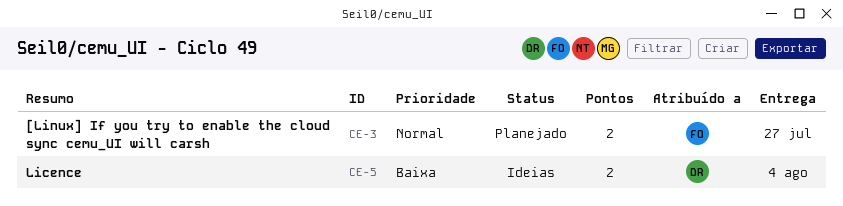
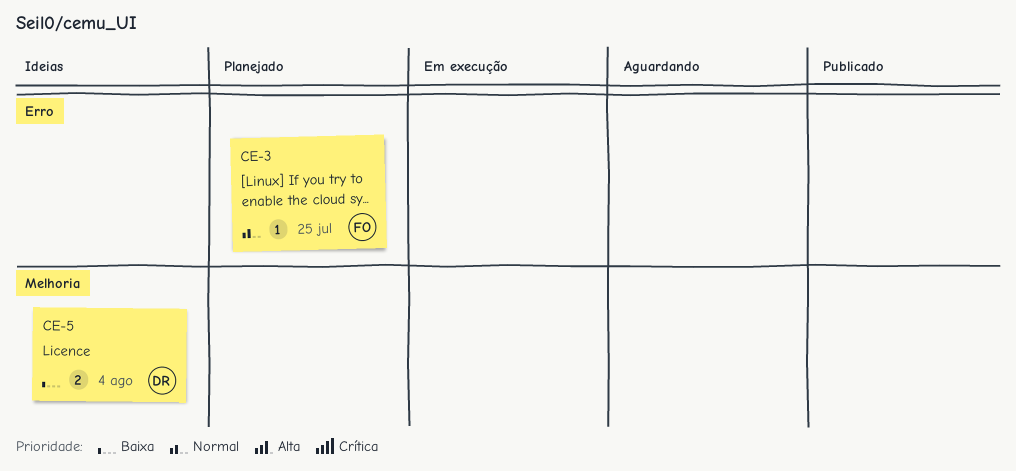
CE-3, estimate: 2 -> 1
CE-3, due: Jul 27 -> Jul 25

